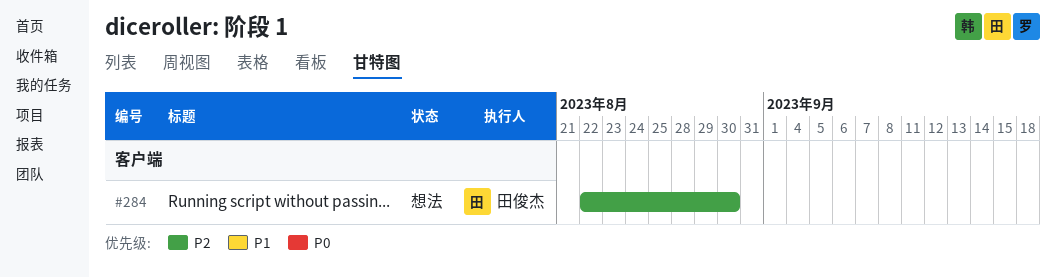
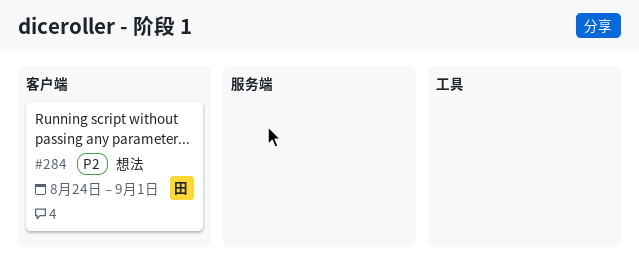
#284, start: Aug 22 -> Aug 24
#284, due: Aug 30 -> Sep 1

